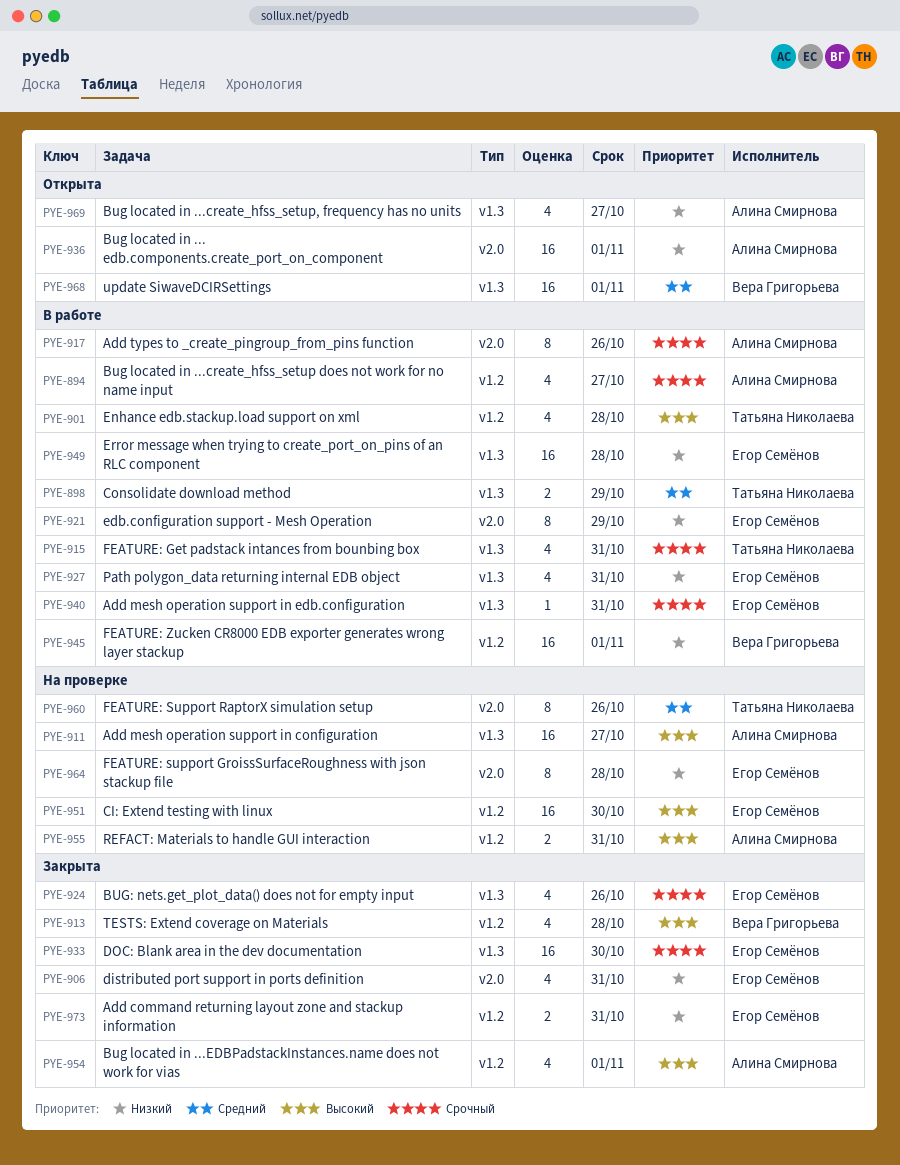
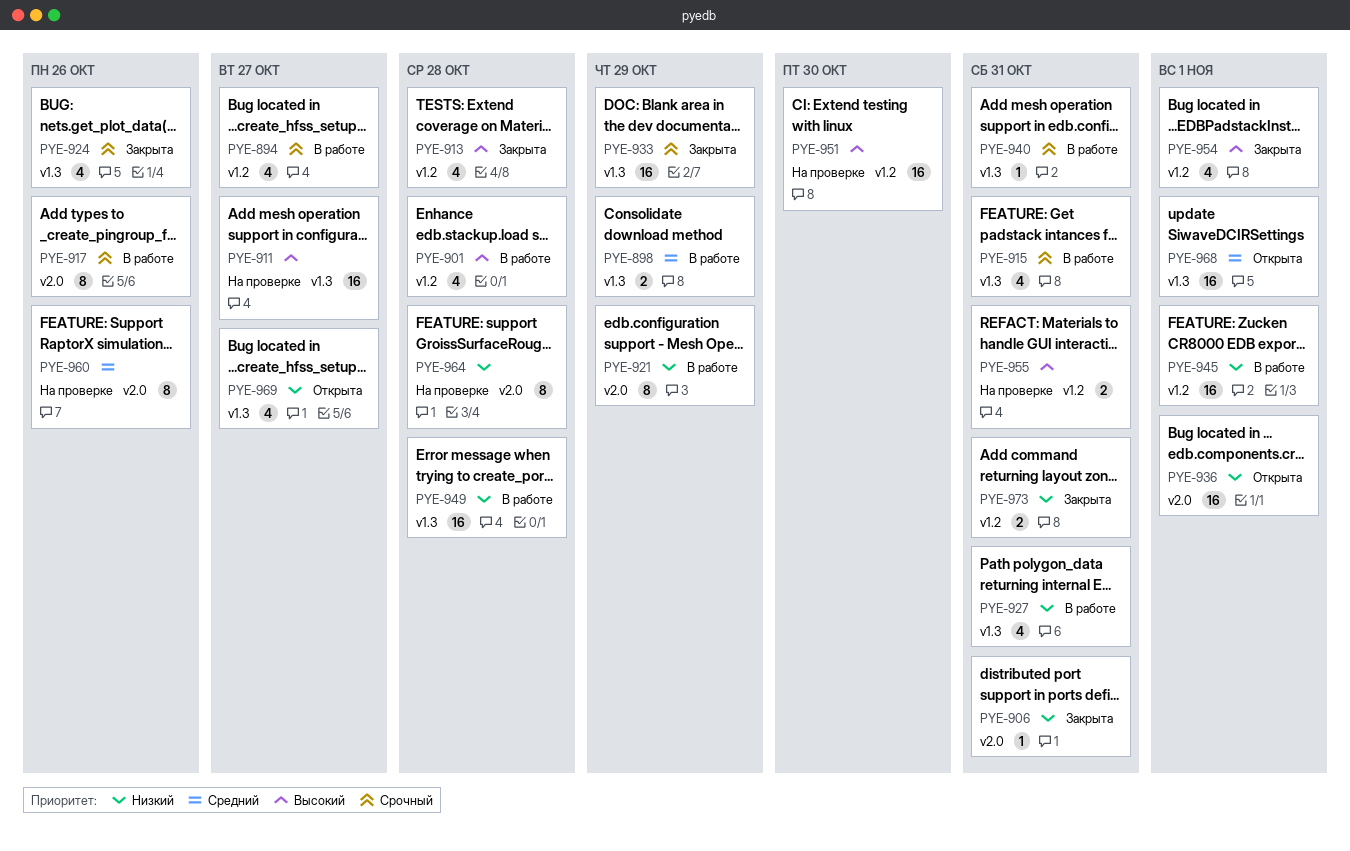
PYE-906, estimate: 4 -> 1
PYE-933, due: Oct 30 -> Oct 29

